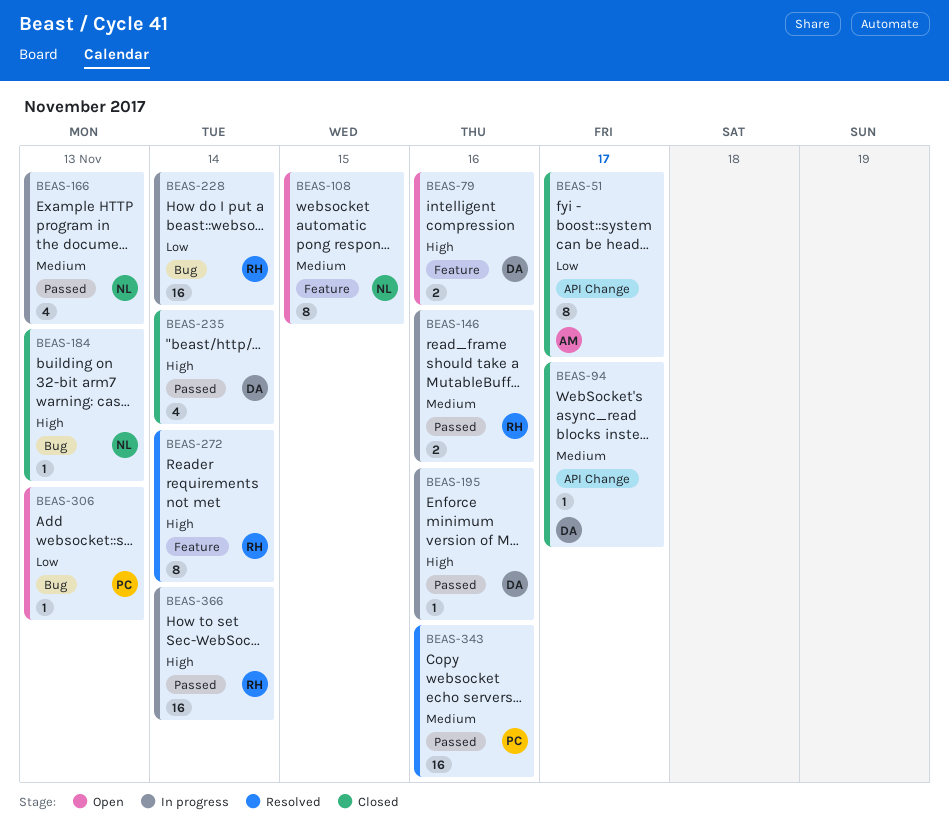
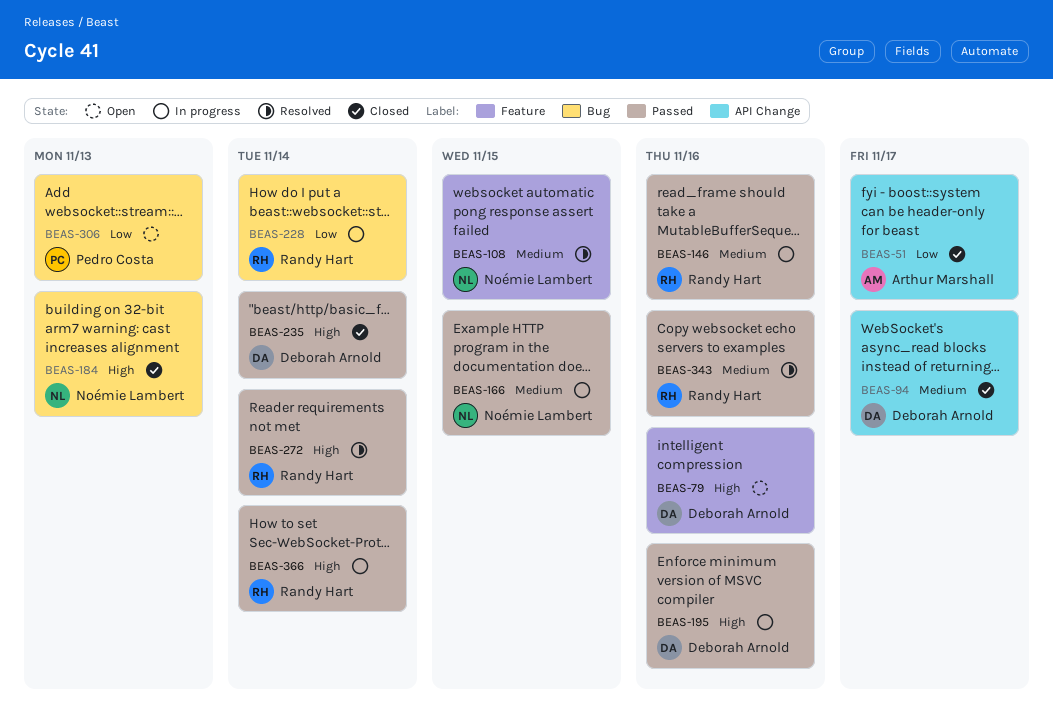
BEAS-108, status: Open -> Resolved
BEAS-166, due: Nov 13 -> Nov 15
BEAS-272, label: Feature -> Passed
BEAS-343, owner: Pedro Costa -> Randy Hart

